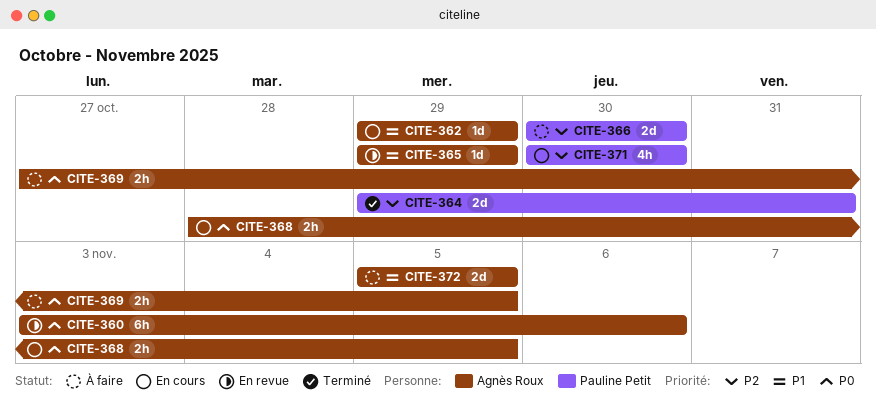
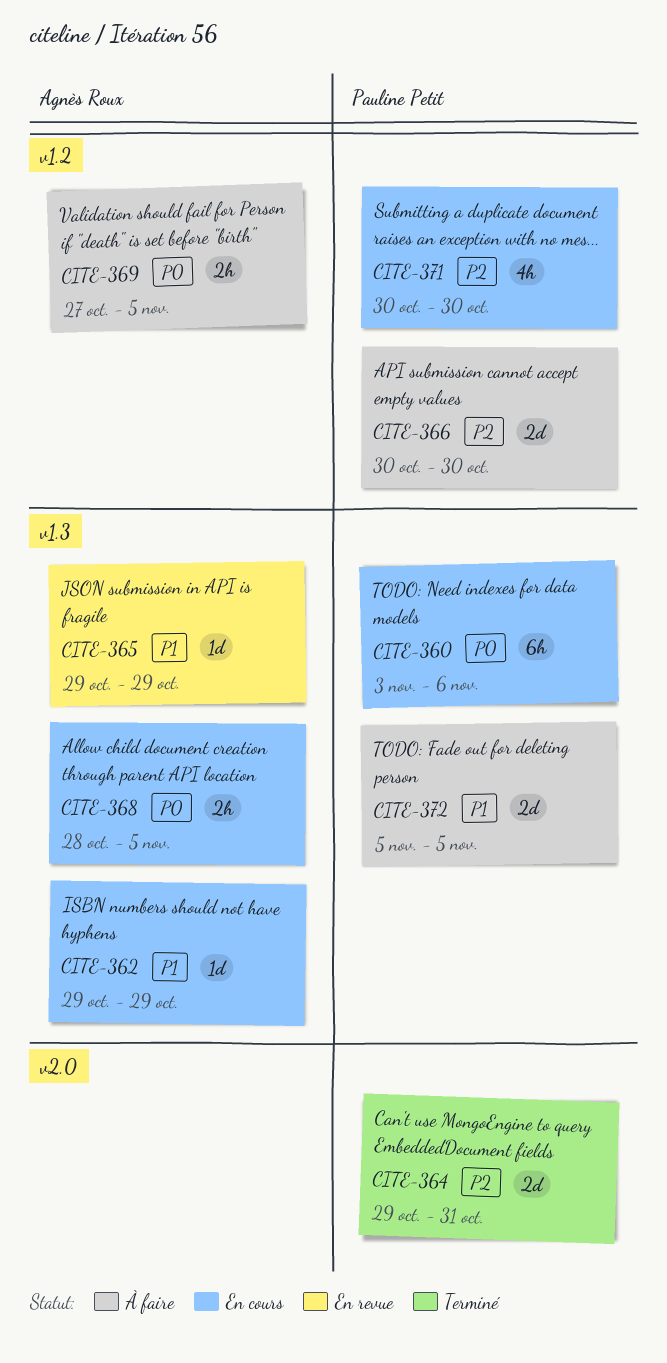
CITE-360, status: En revue -> En cours
CITE-360, owner: Agnès Roux -> Pauline Petit
CITE-372, owner: Agnès Roux -> Pauline Petit

